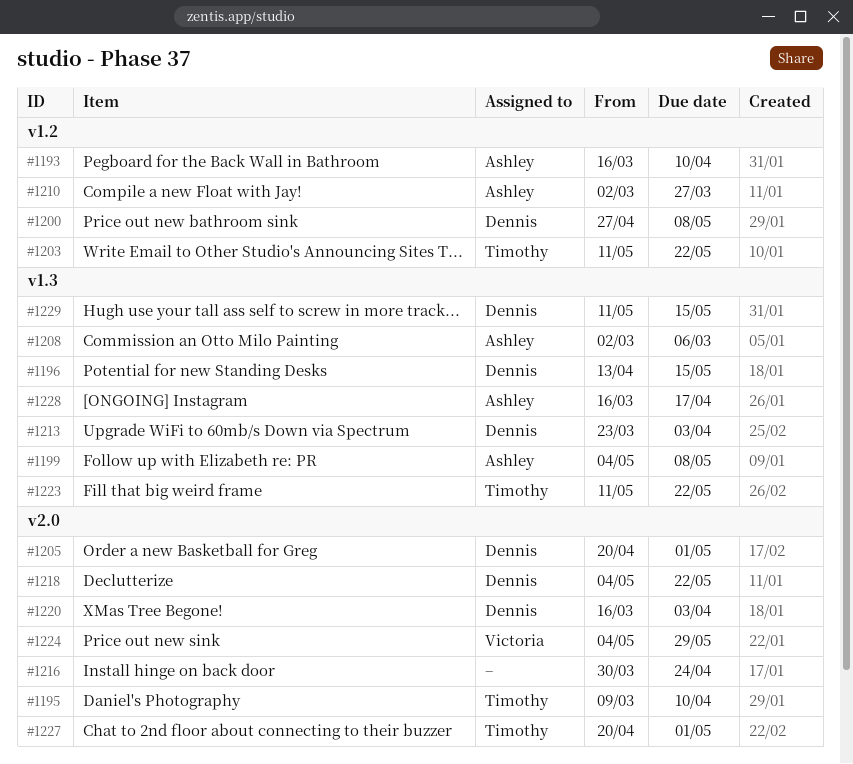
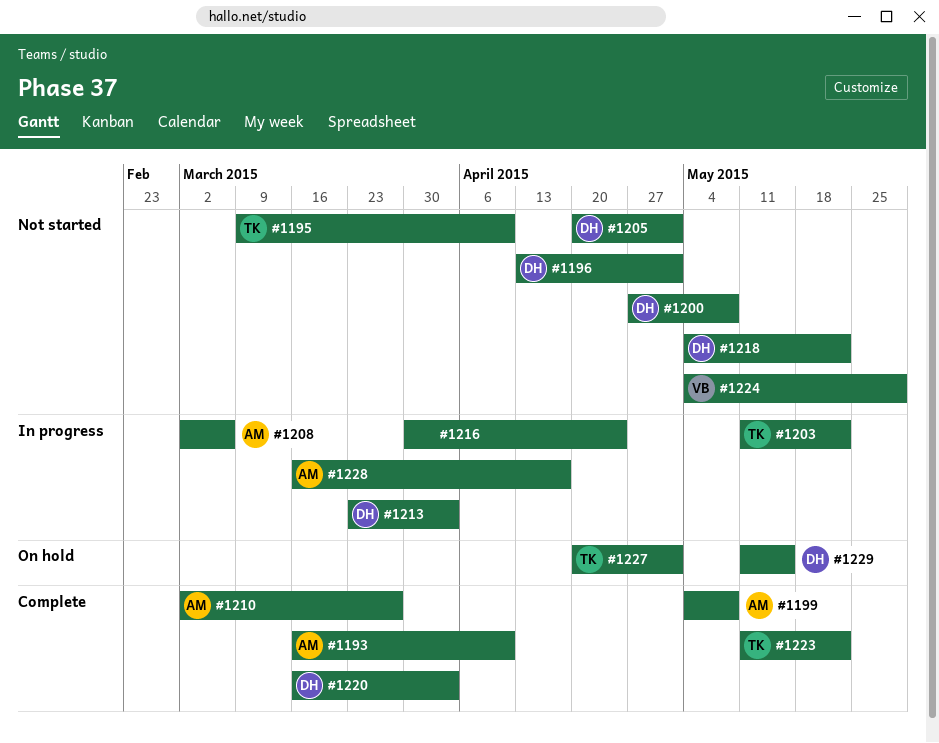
#1196, due: May 15 -> May 1

